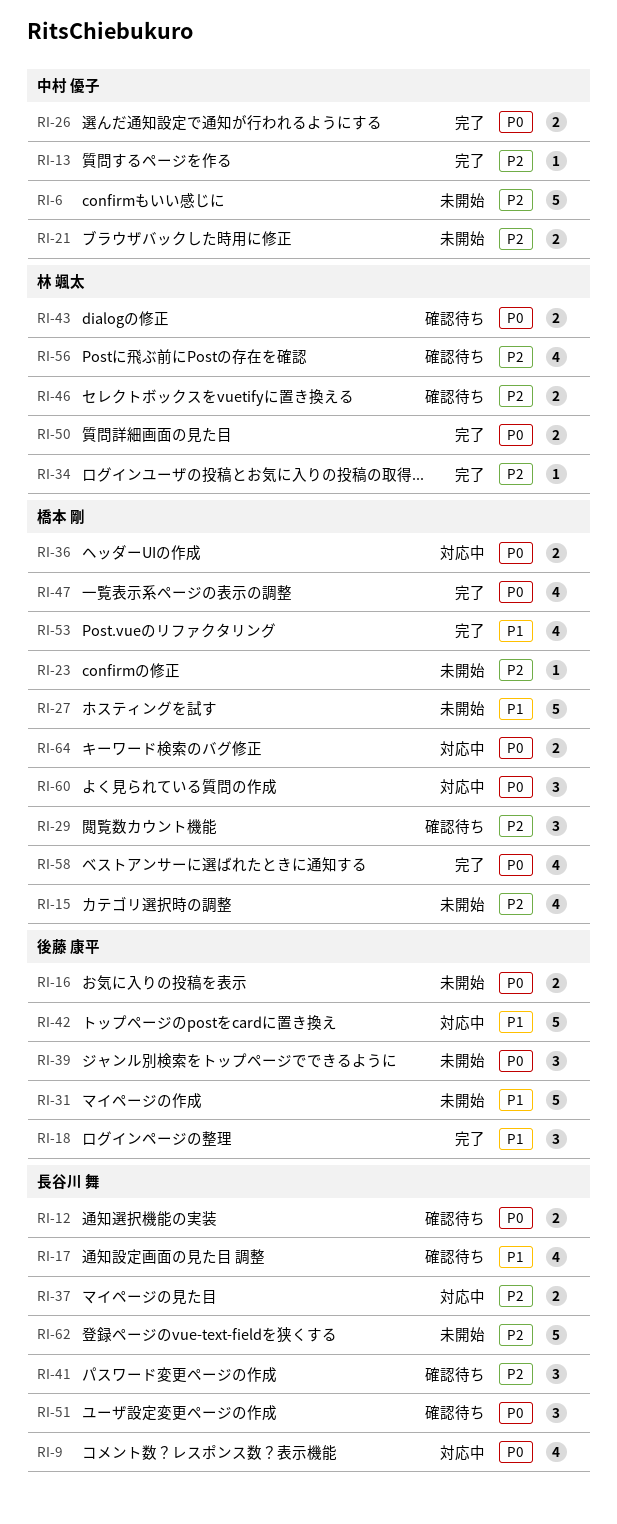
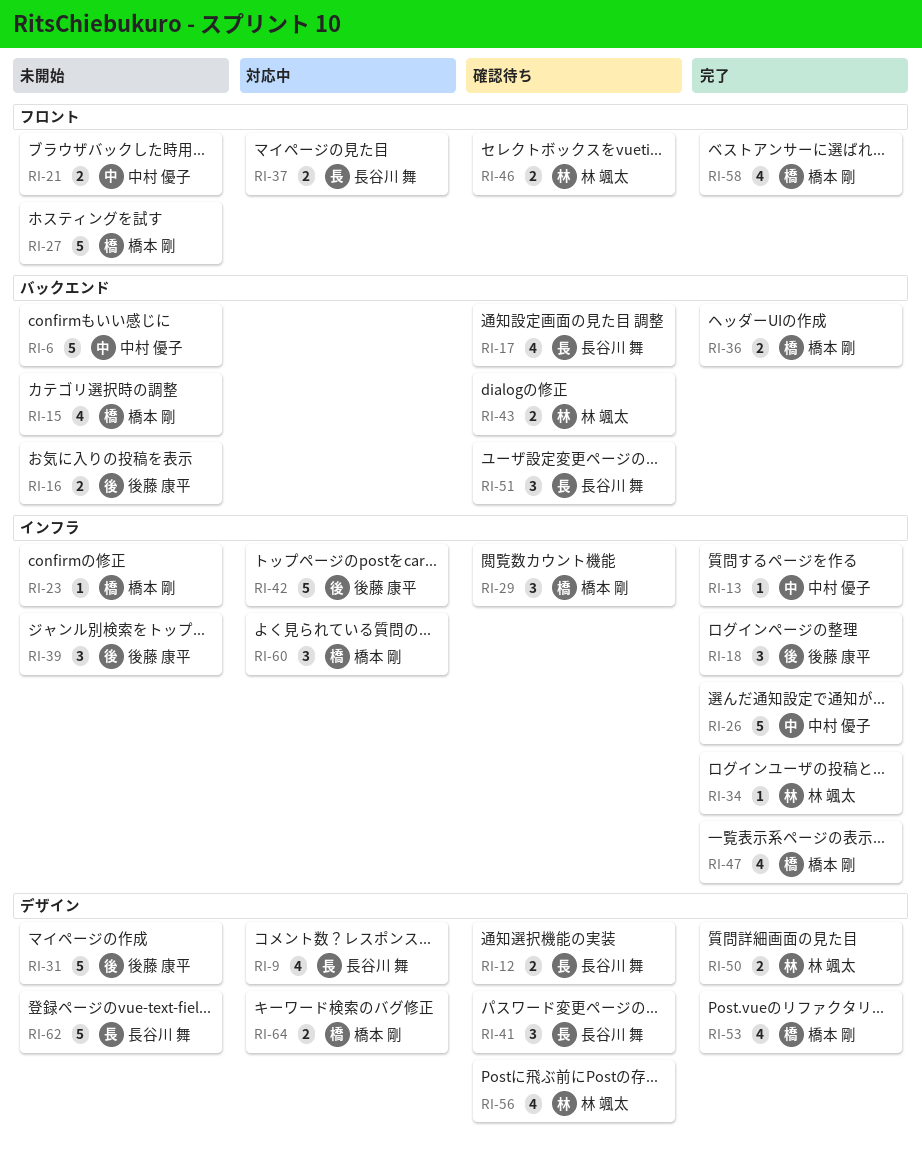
RI-26, estimate: 2 -> 5
RI-36, status: 対応中 -> 完了

